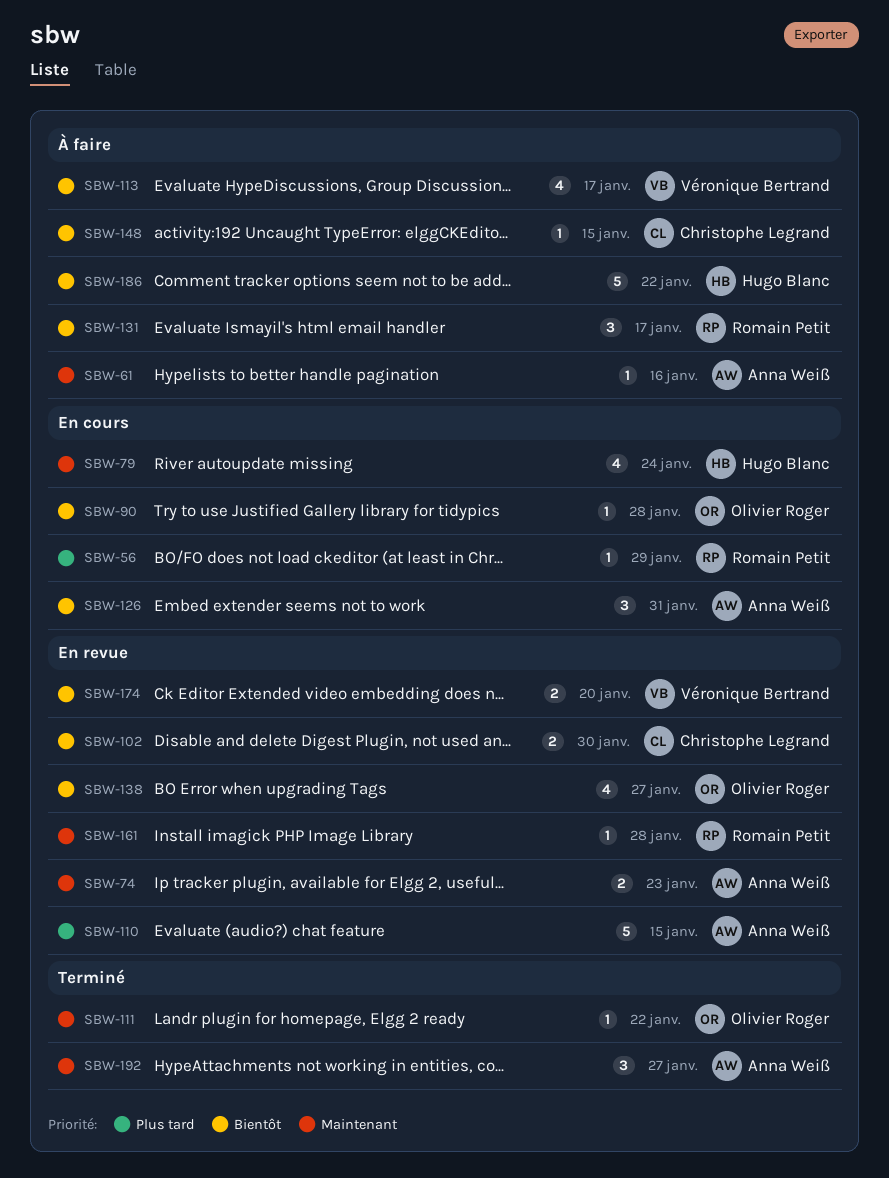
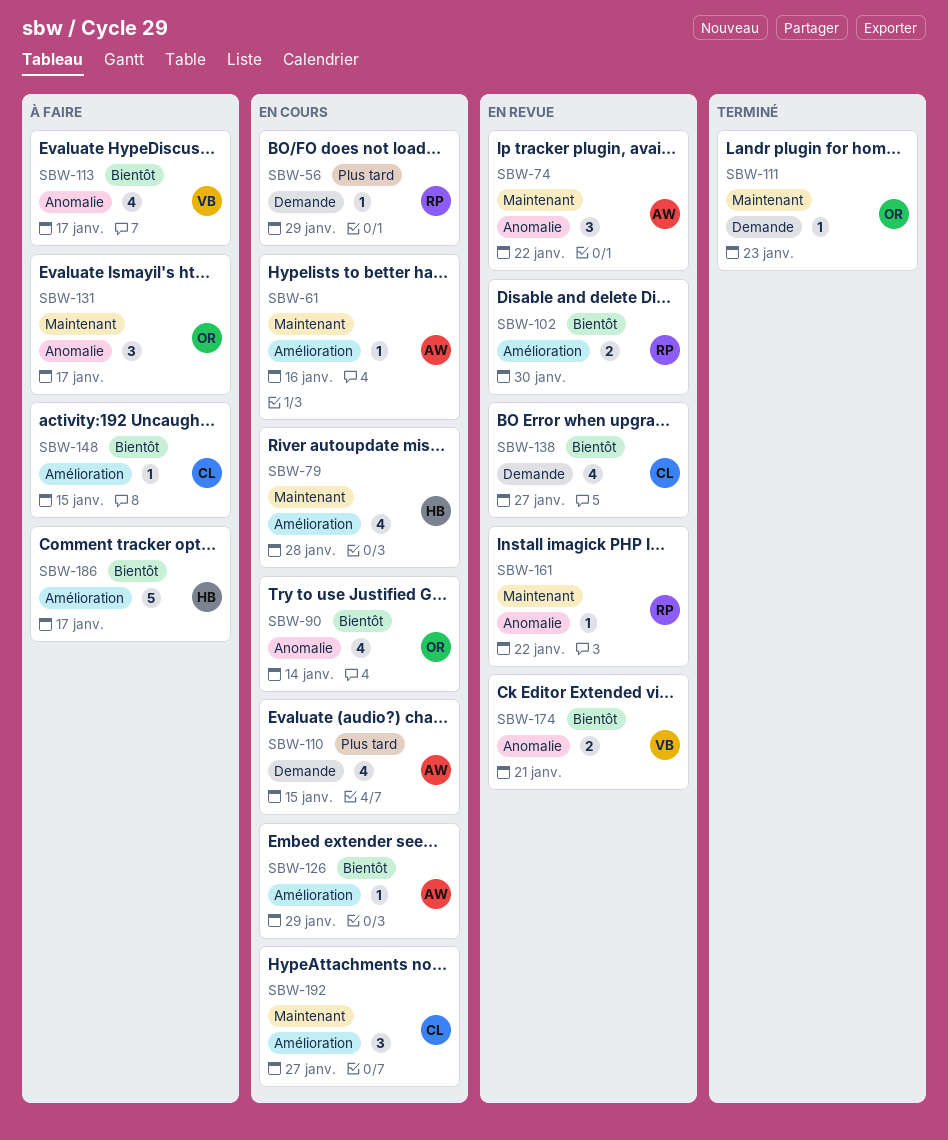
SBW-61, status: À faire -> En cours
SBW-74, estimate: 2 -> 3
SBW-74, due: Jan 23 -> Jan 22
SBW-79, due: Jan 24 -> Jan 28
SBW-90, estimate: 1 -> 4
SBW-90, due: Jan 28 -> Jan 14
SBW-102, owner: Christophe Legrand -> Romain Petit
SBW-110, status: En revue -> En cours
SBW-110, estimate: 5 -> 4
SBW-111, due: Jan 22 -> Jan 23
SBW-126, estimate: 3 -> 1
SBW-126, due: Jan 31 -> Jan 29
SBW-131, owner: Romain Petit -> Olivier Roger
SBW-131, priority: Bientôt -> Maintenant
SBW-138, owner: Olivier Roger -> Christophe Legrand
SBW-161, due: Jan 28 -> Jan 22
SBW-174, due: Jan 20 -> Jan 21
SBW-186, due: Jan 22 -> Jan 17
SBW-192, status: Terminé -> En cours
SBW-192, owner: Anna Weiß -> Christophe Legrand

